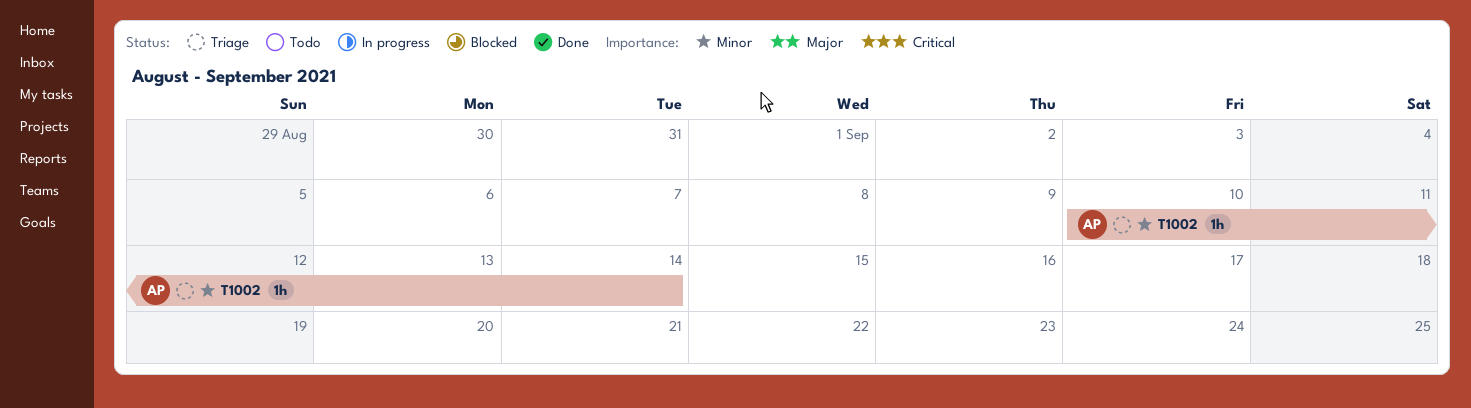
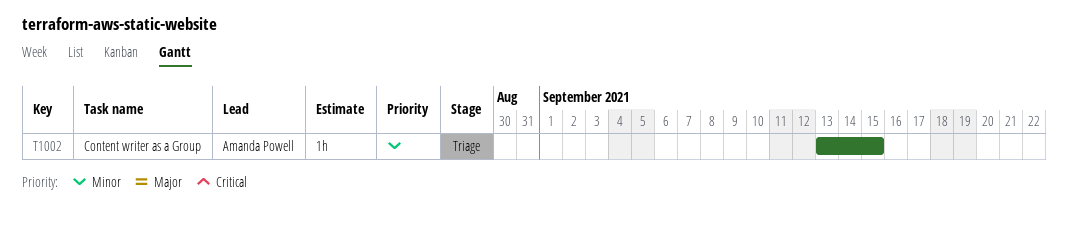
T1002, start: Sep 10 -> Sep 13
T1002, due: Sep 14 -> Sep 15

